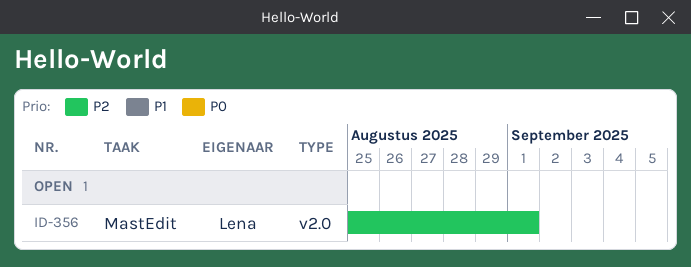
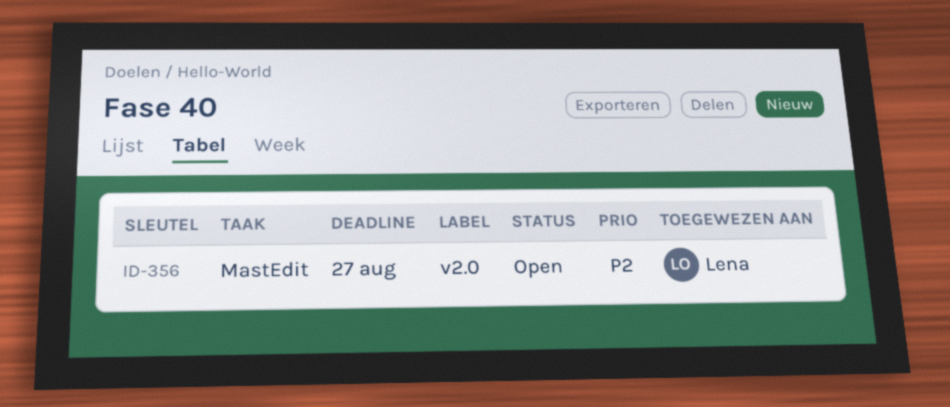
ID-356, due: Sep 1 -> Aug 27

